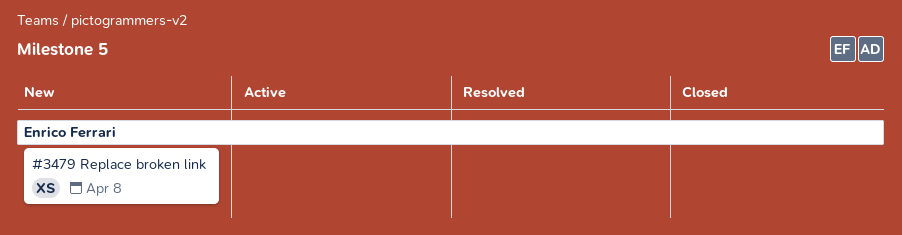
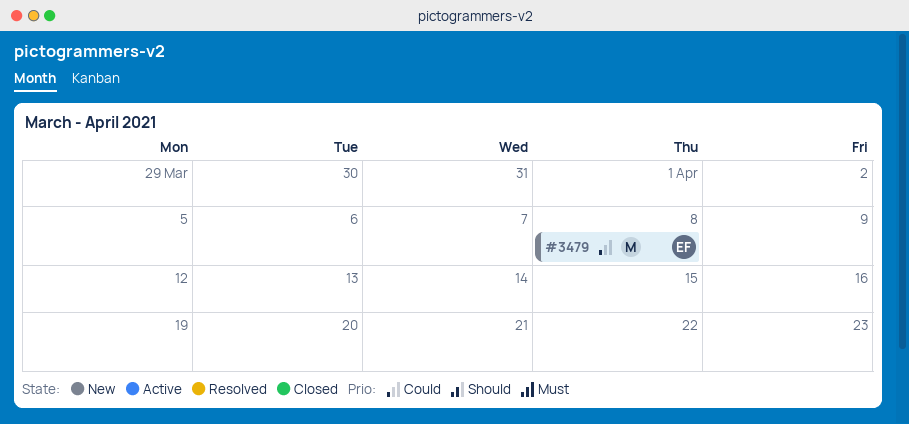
#3479, estimate: XS -> M

